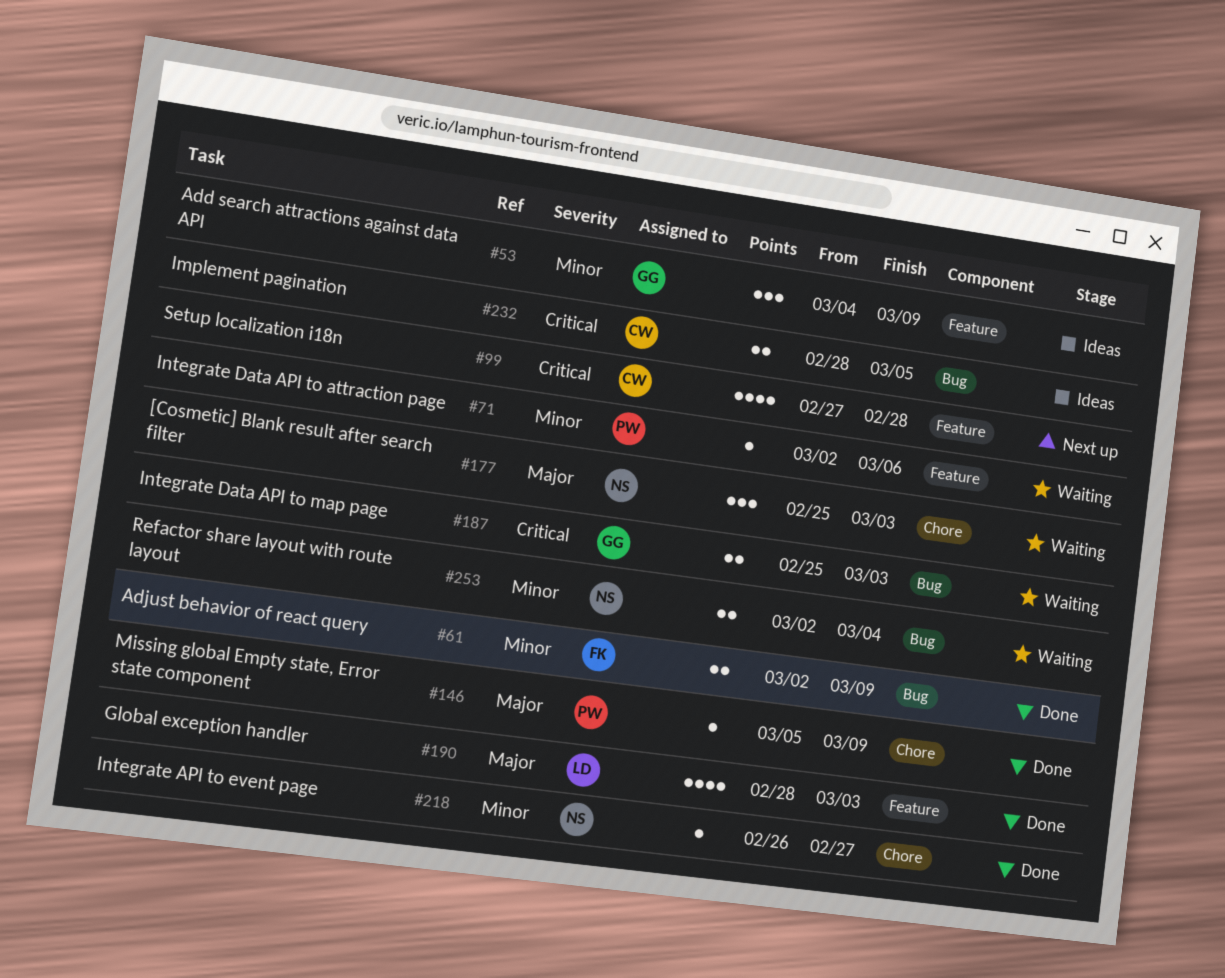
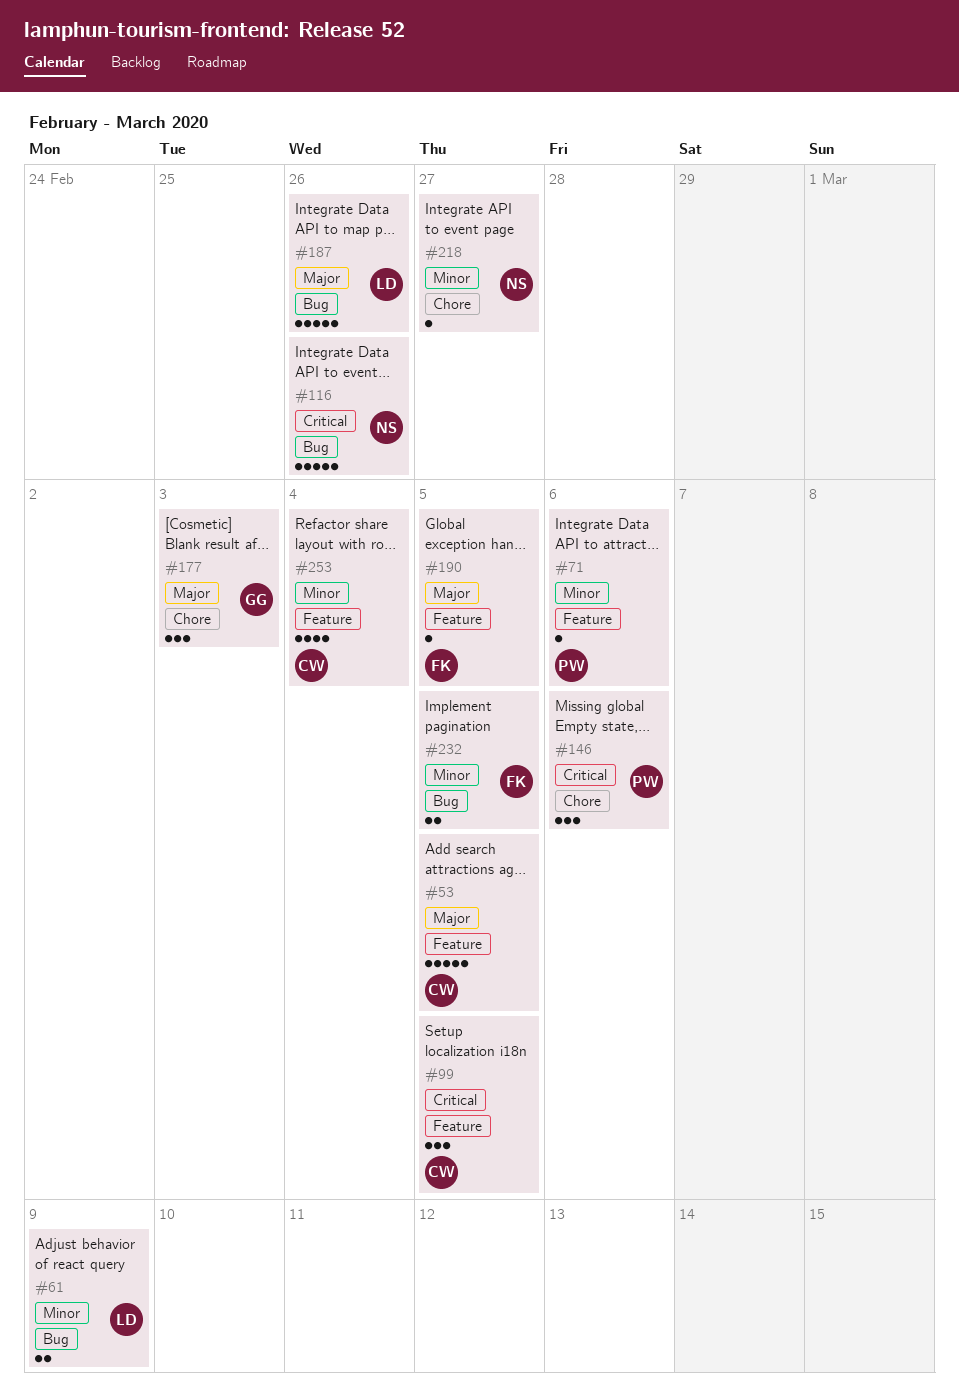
#53, owner: GG -> CW
#53, priority: Minor -> Major
#53, estimate: 3 -> 5
#53, due: Mar 9 -> Mar 5
#61, owner: FK -> LD
#99, estimate: 4 -> 3
#99, due: Feb 28 -> Mar 5
#116: none -> present
#146, priority: Major -> Critical
#146, estimate: 1 -> 3
#146, due: Mar 9 -> Mar 6
#177, owner: NS -> GG
#187, owner: GG -> LD
#187, priority: Critical -> Major
#187, estimate: 2 -> 5
#187, due: Mar 3 -> Feb 26
#190, owner: LD -> FK
#190, estimate: 4 -> 1
#190, due: Mar 3 -> Mar 5
#232, owner: CW -> FK
#232, priority: Critical -> Minor
#253, owner: NS -> CW
#253, label: Bug -> Feature
#253, estimate: 2 -> 4

